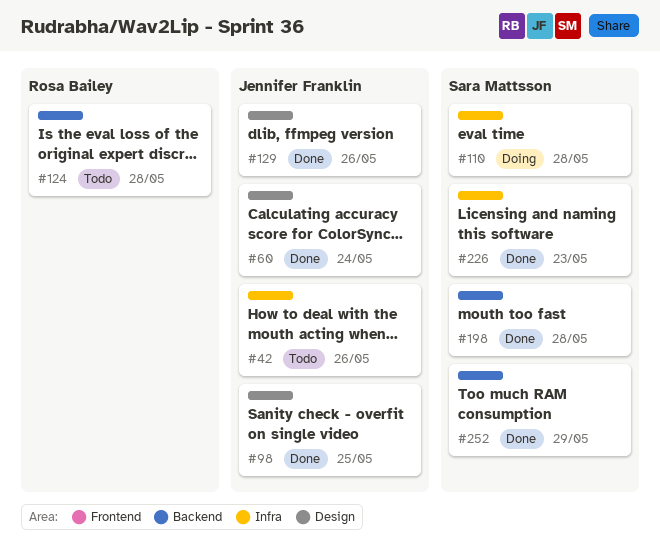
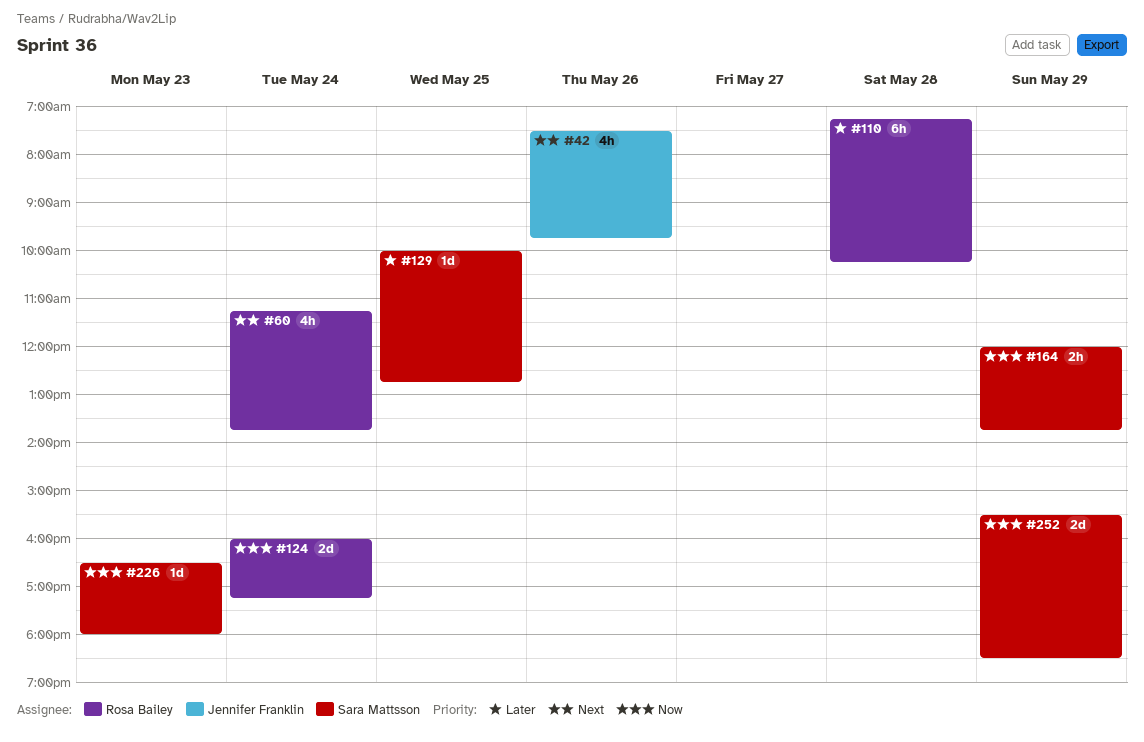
#60, owner: Jennifer Franklin -> Rosa Bailey
#98: present -> none
#110, owner: Sara Mattsson -> Rosa Bailey
#124, day: May 28 -> May 24
#129, owner: Jennifer Franklin -> Sara Mattsson
#129, day: May 26 -> May 25
#164: none -> present
#198: present -> none

